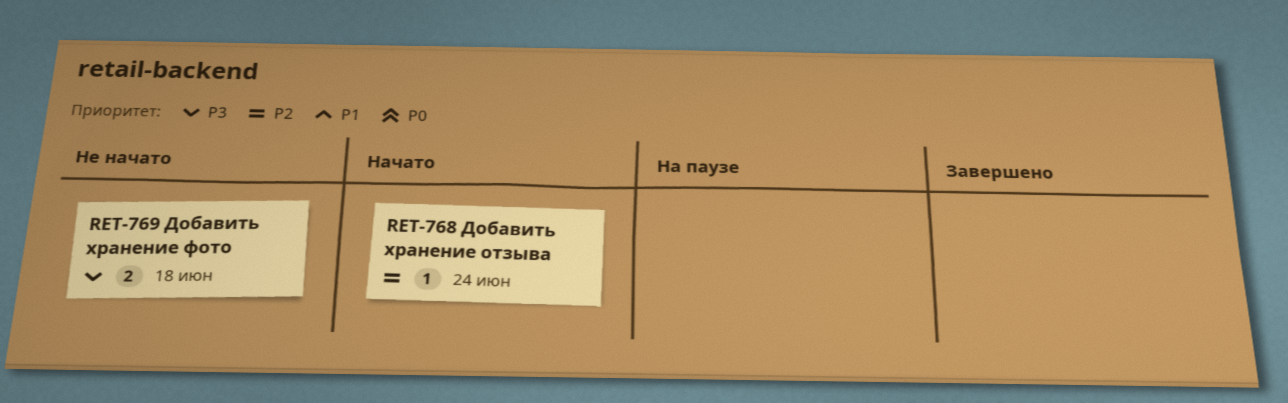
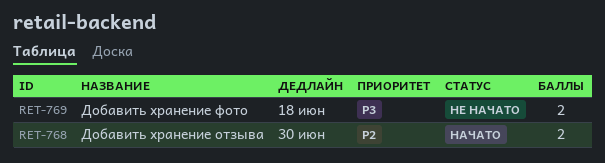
RET-768, estimate: 1 -> 2
RET-768, due: Jun 24 -> Jun 30

